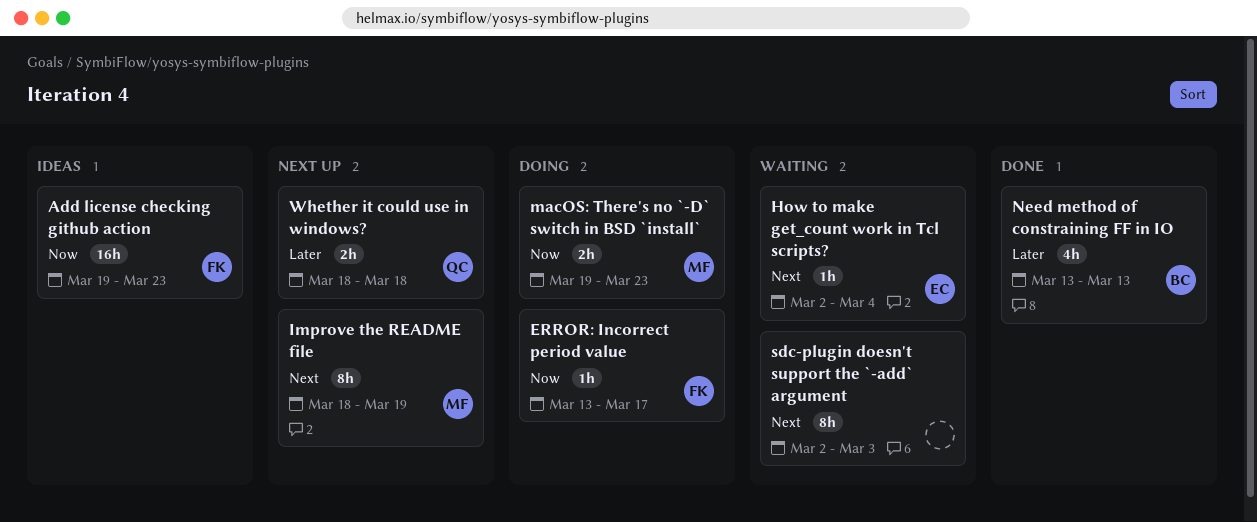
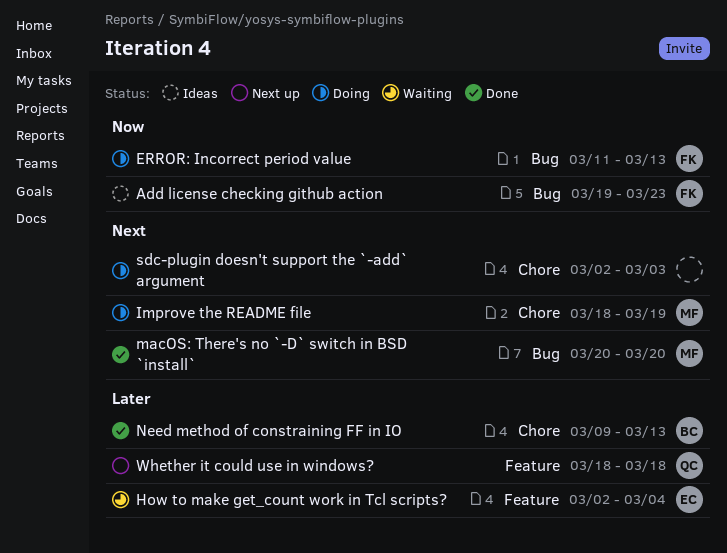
ERROR: Incorrect period value, start: Mar 13 -> Mar 11
ERROR: Incorrect period value, due: Mar 17 -> Mar 13
How to make get_count work in Tcl scripts?, priority: Next -> Later
Improve the README file, status: Next up -> Doing
macOS: There's no `-D` switch in BSD `install`, status: Doing -> Done
macOS: There's no `-D` switch in BSD `install`, priority: Now -> Next
macOS: There's no `-D` switch in BSD `install`, start: Mar 19 -> Mar 20
macOS: There's no `-D` switch in BSD `install`, due: Mar 23 -> Mar 20
Need method of constraining FF in IO, start: Mar 13 -> Mar 9
sdc-plugin doesn't support the `-add` argument, status: Waiting -> Doing

